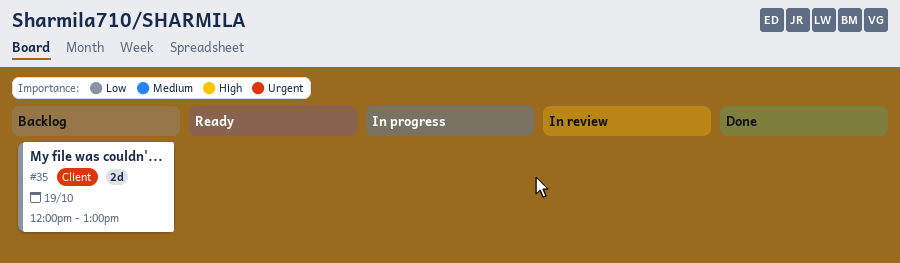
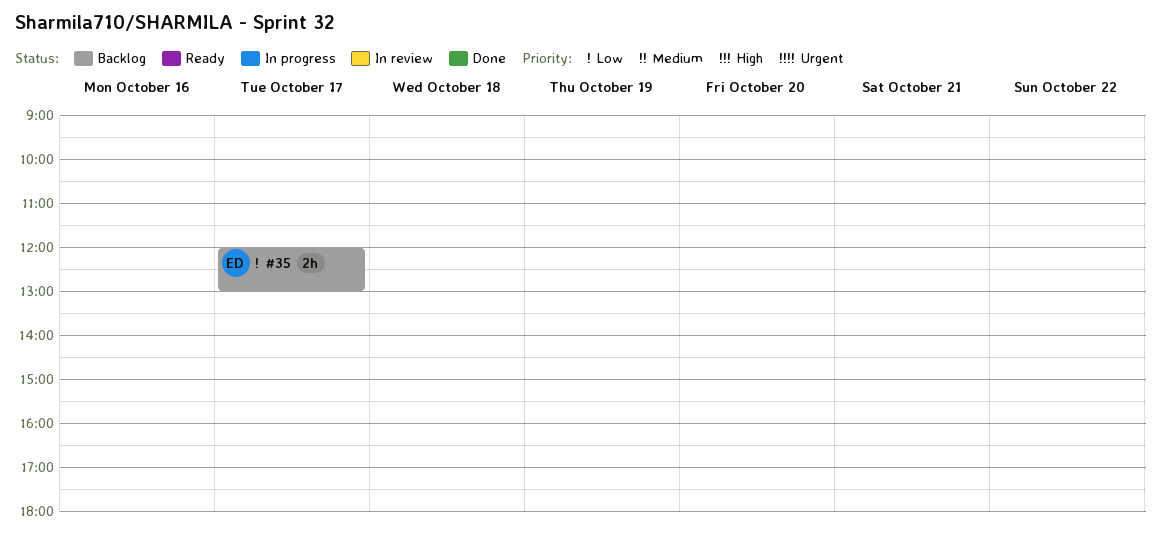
#35, estimate: 2d -> 2h
#35, day: Oct 19 -> Oct 17

